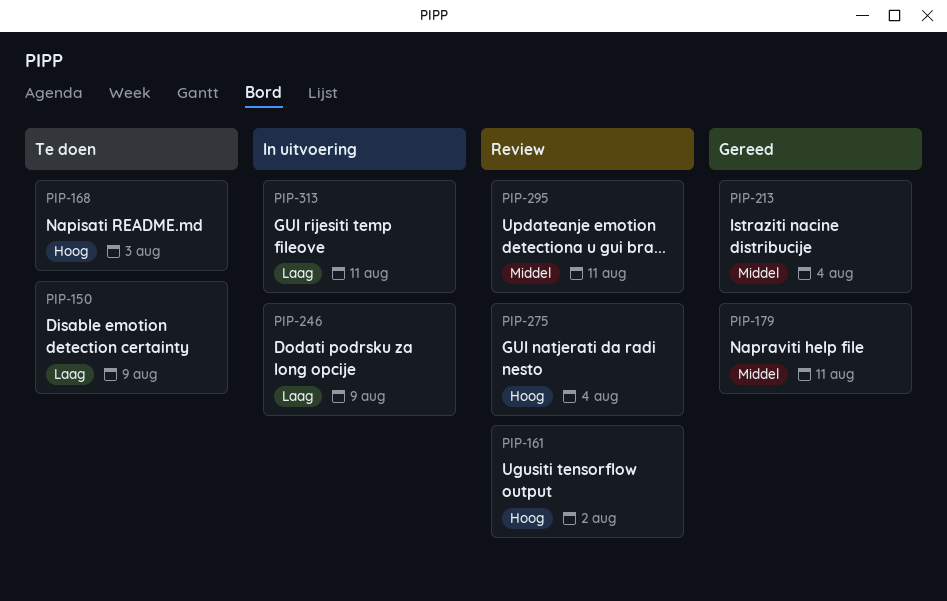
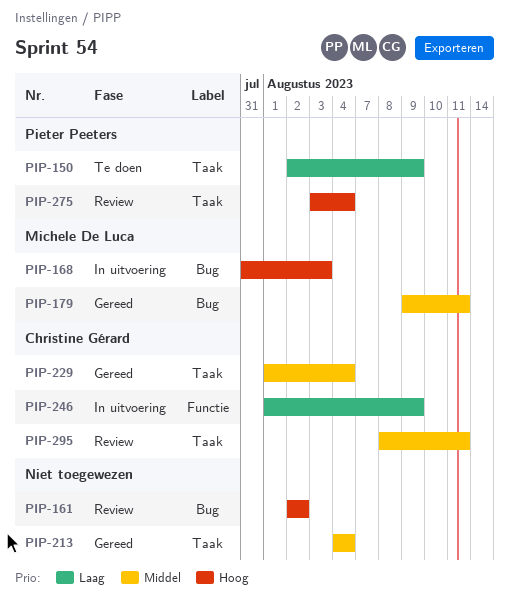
PIP-168, status: Te doen -> In uitvoering
PIP-229: none -> present
PIP-313: present -> none

